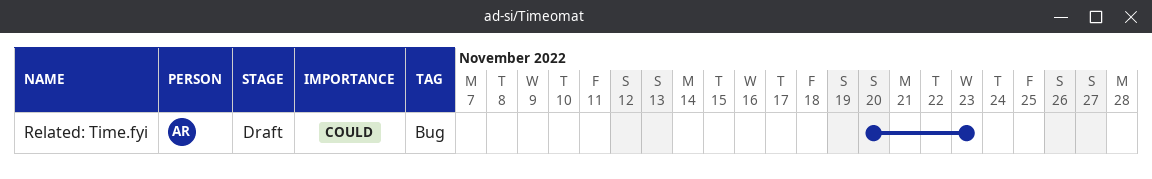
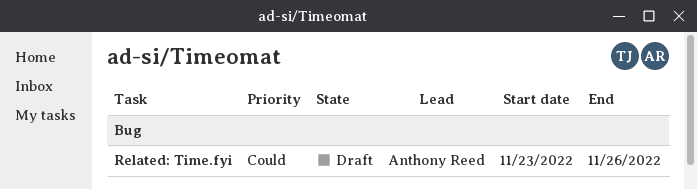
Related: Time.fyi, start: Nov 20 -> Nov 23
Related: Time.fyi, due: Nov 23 -> Nov 26

